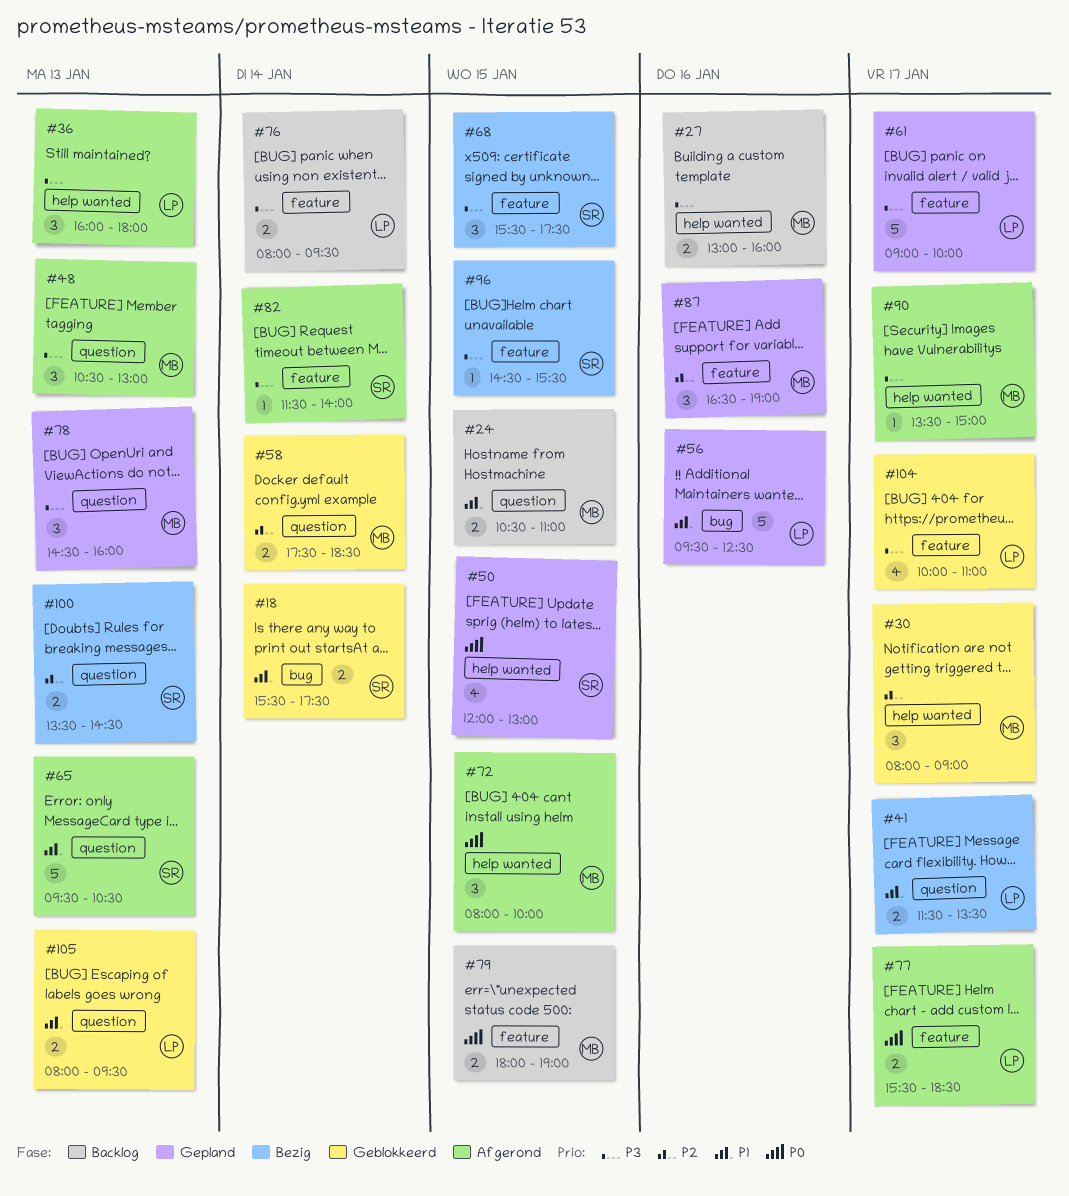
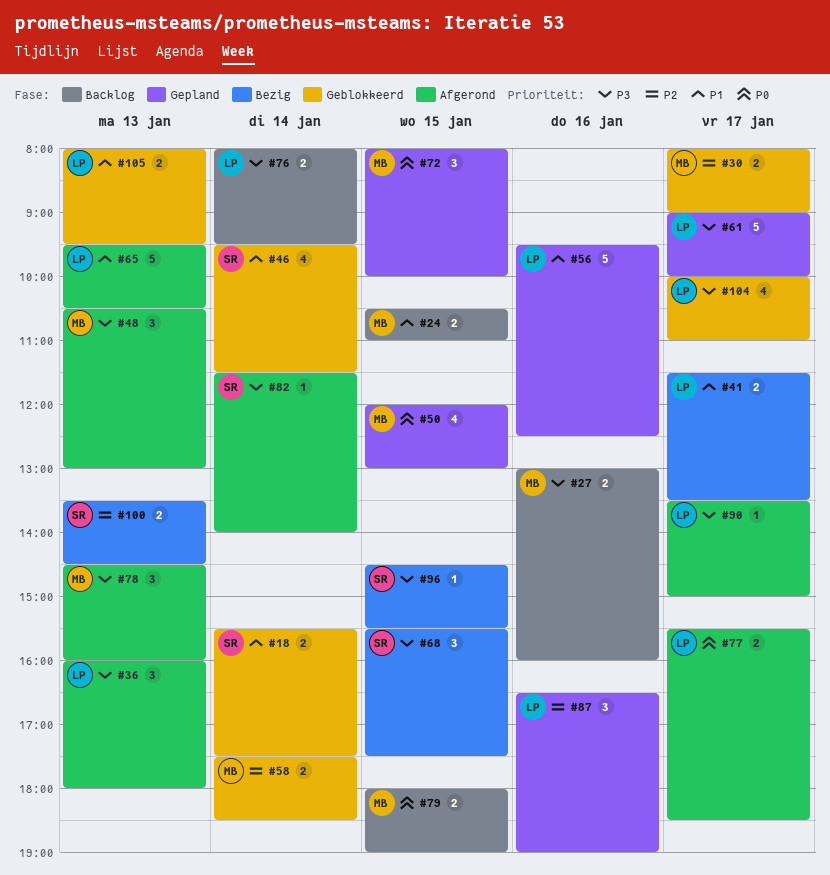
#30, estimate: 3 -> 2
#46: none -> present
#50, owner: SR -> MB
#65, owner: SR -> LP
#72, status: Afgerond -> Gepland
#78, status: Gepland -> Afgerond
#87, owner: MB -> LP
#90, owner: MB -> LP

